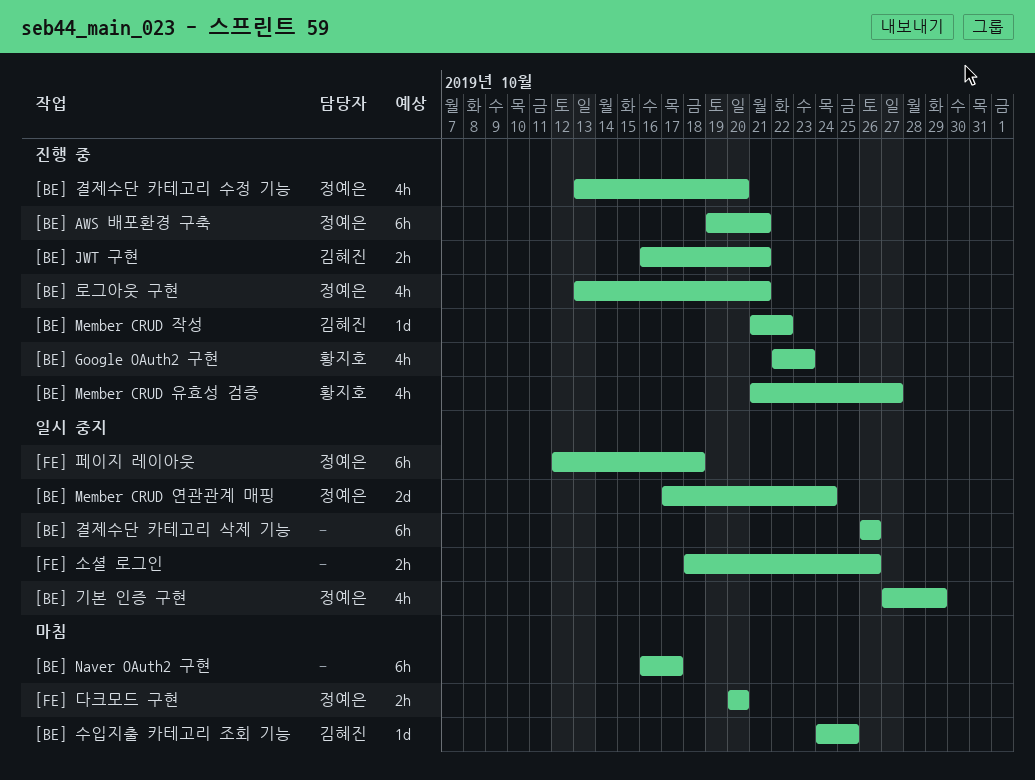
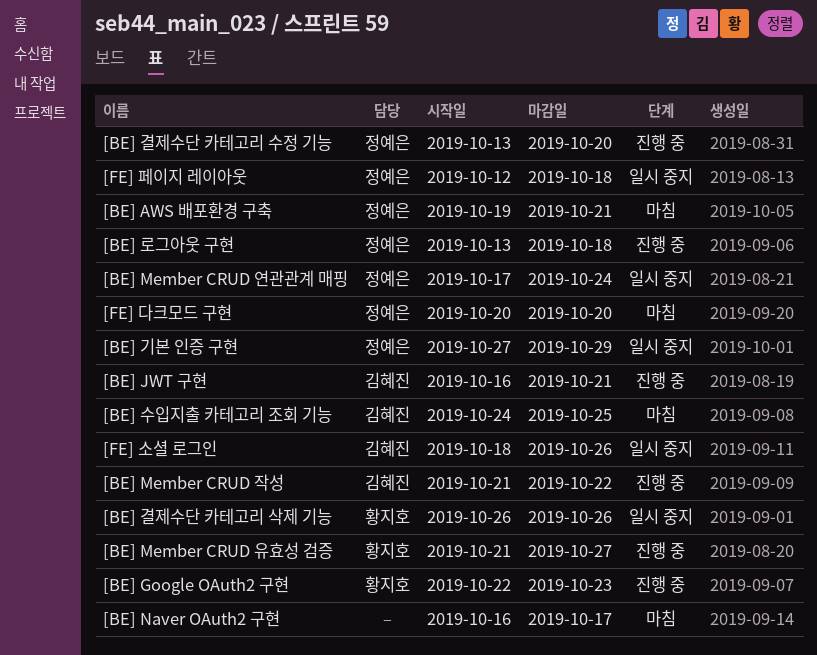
[BE] AWS 배포환경 구축, status: 진행 중 -> 마침
[BE] 결제수단 카테고리 삭제 기능, owner: none -> 황지호
[BE] 로그아웃 구현, due: Oct 21 -> Oct 18
[FE] 소셜 로그인, owner: none -> 김혜진

